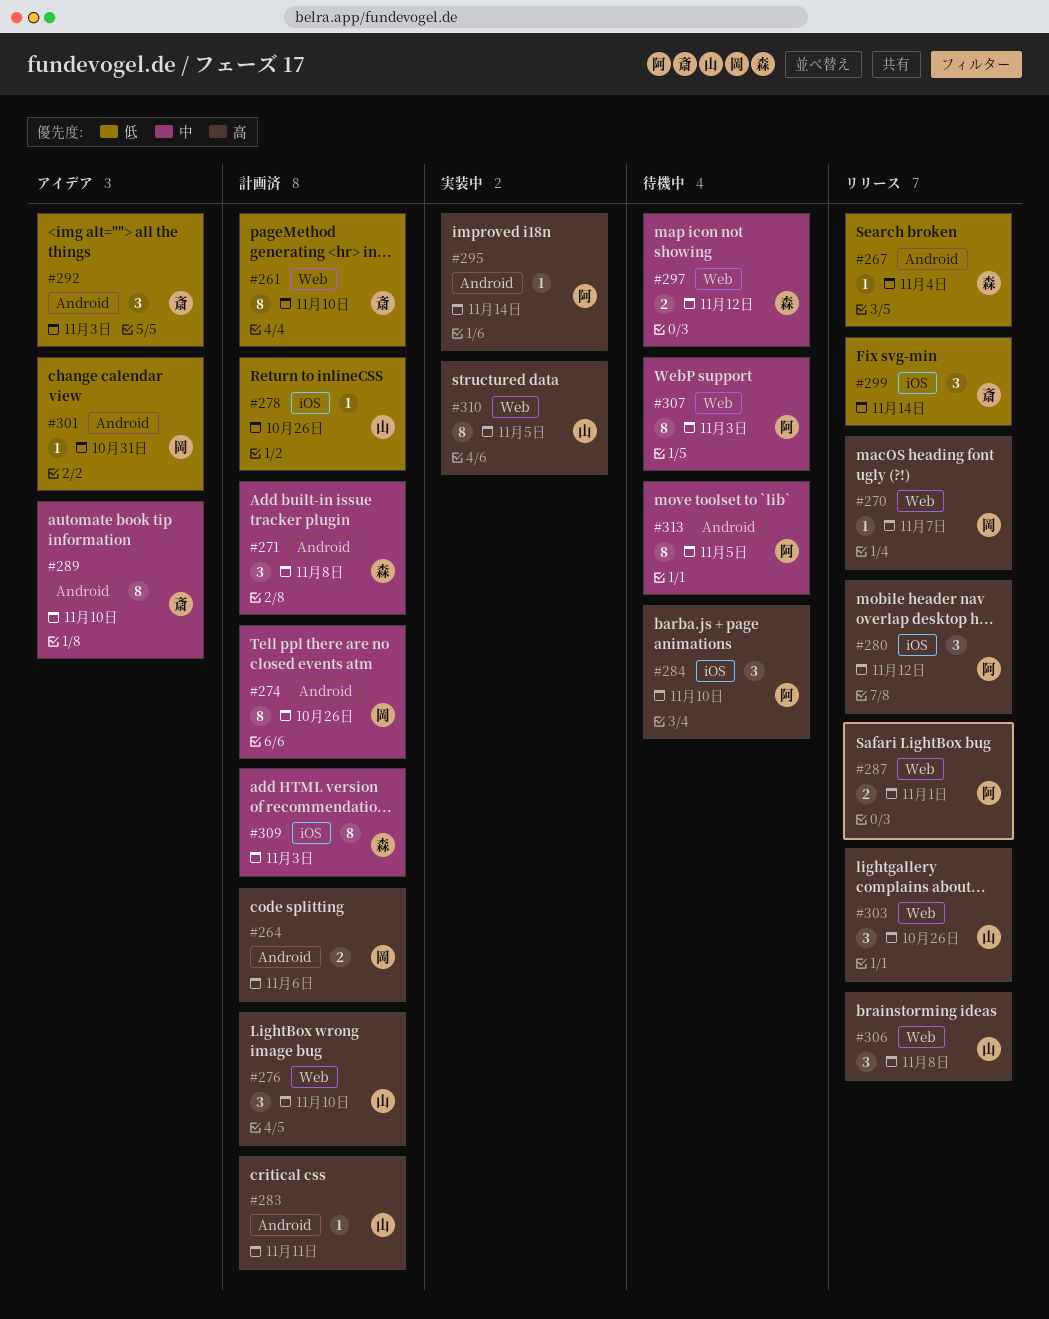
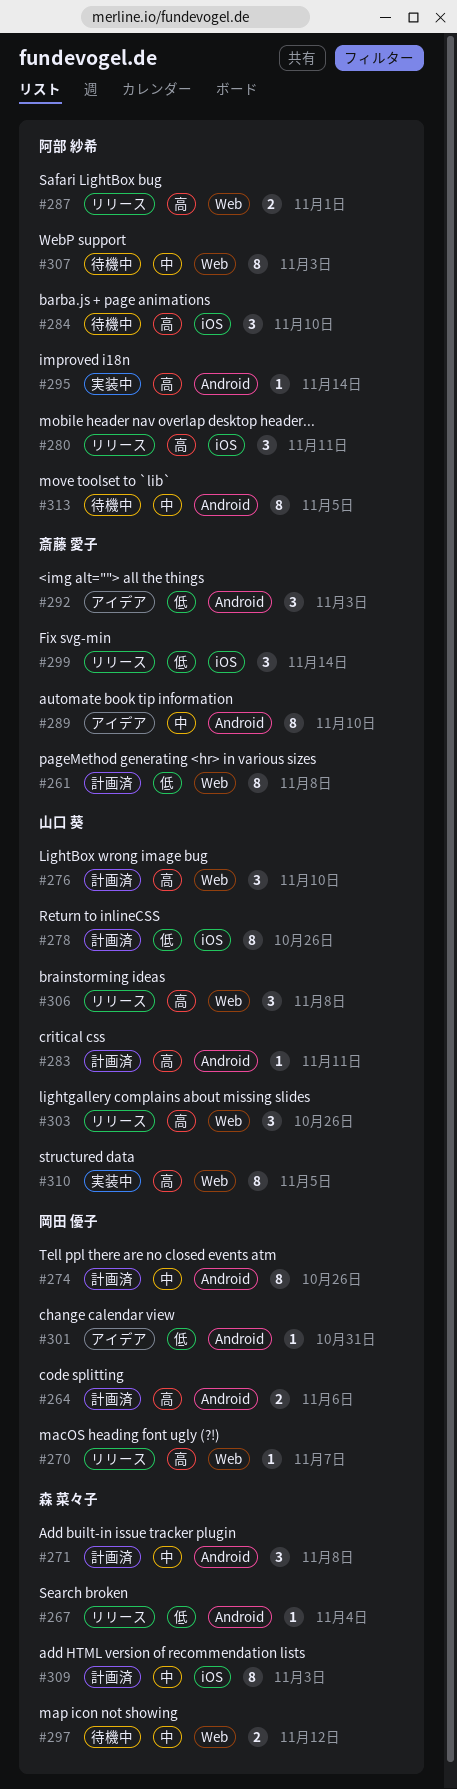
#261, due: Nov 10 -> Nov 8
#278, estimate: 1 -> 8
#280, due: Nov 12 -> Nov 11

